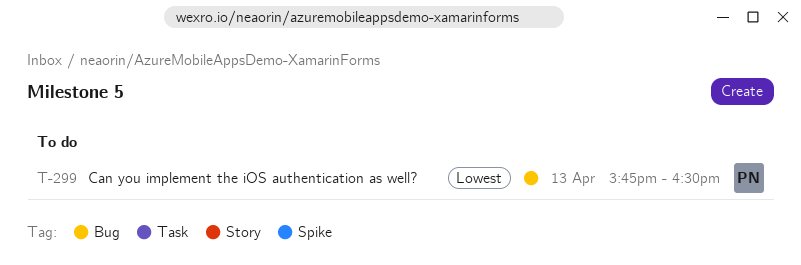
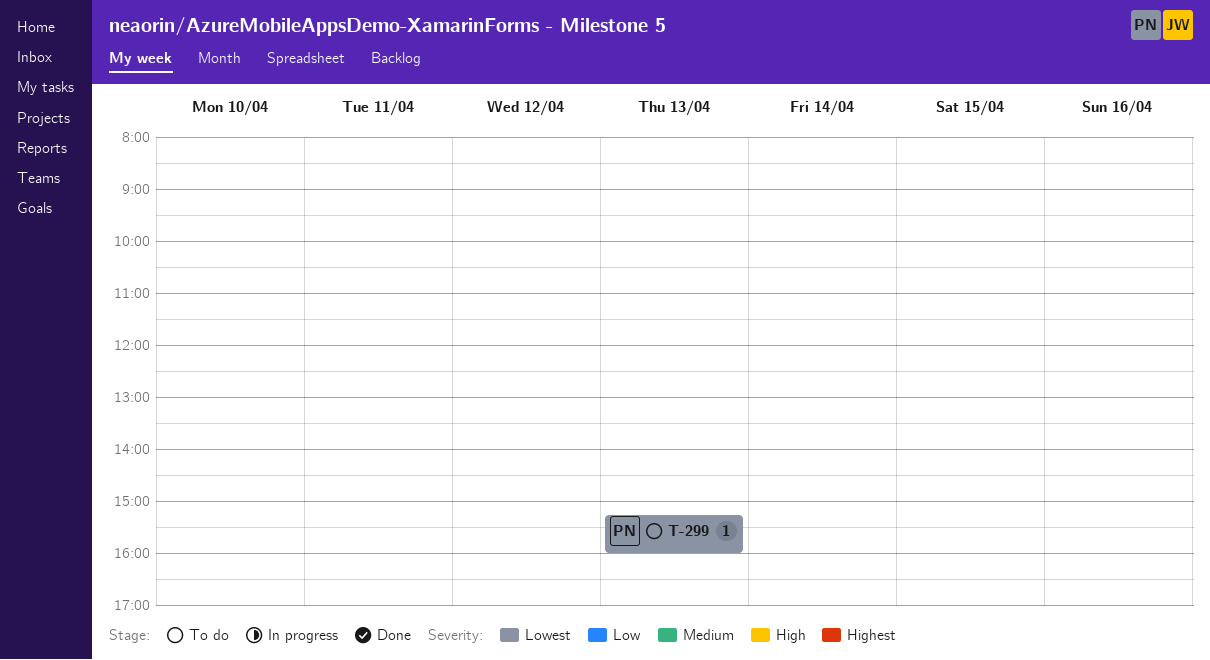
T-299, begins: 15:45 -> 15:15
T-299, ends: 16:30 -> 16:00

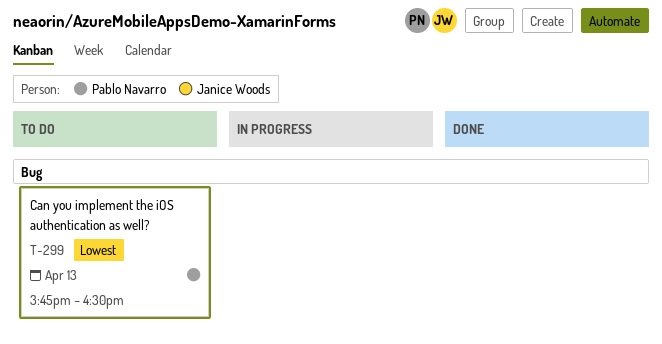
T-299, begins: 15:15 -> 15:45
T-299, ends: 16:00 -> 16:30

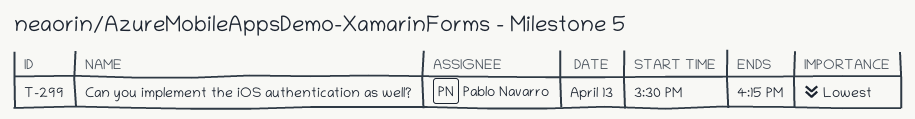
T-299, begins: 15:45 -> 15:30
T-299, ends: 16:30 -> 16:15

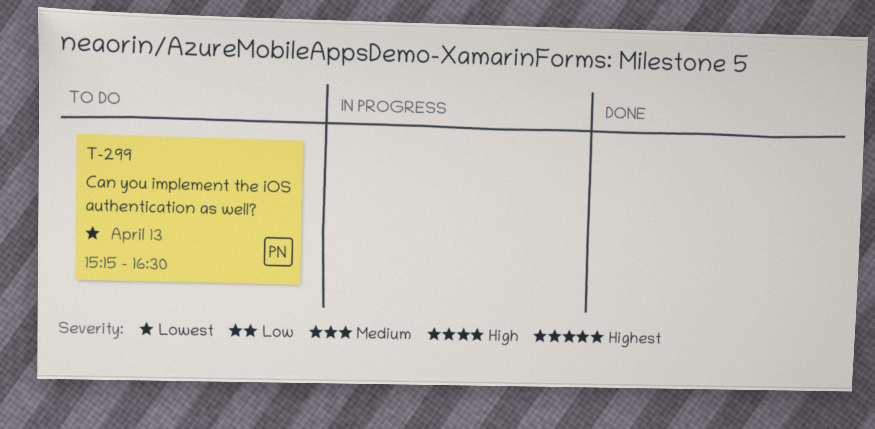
T-299, begins: 15:30 -> 15:15
T-299, ends: 16:15 -> 16:30

